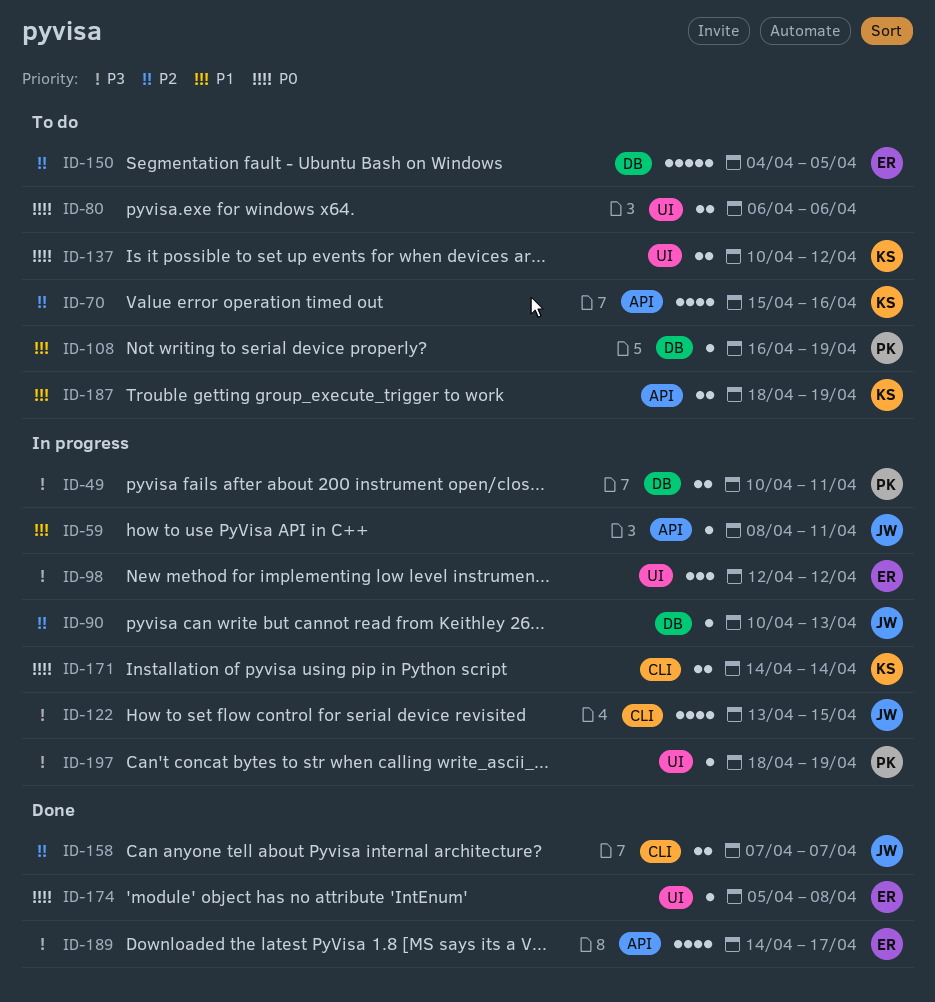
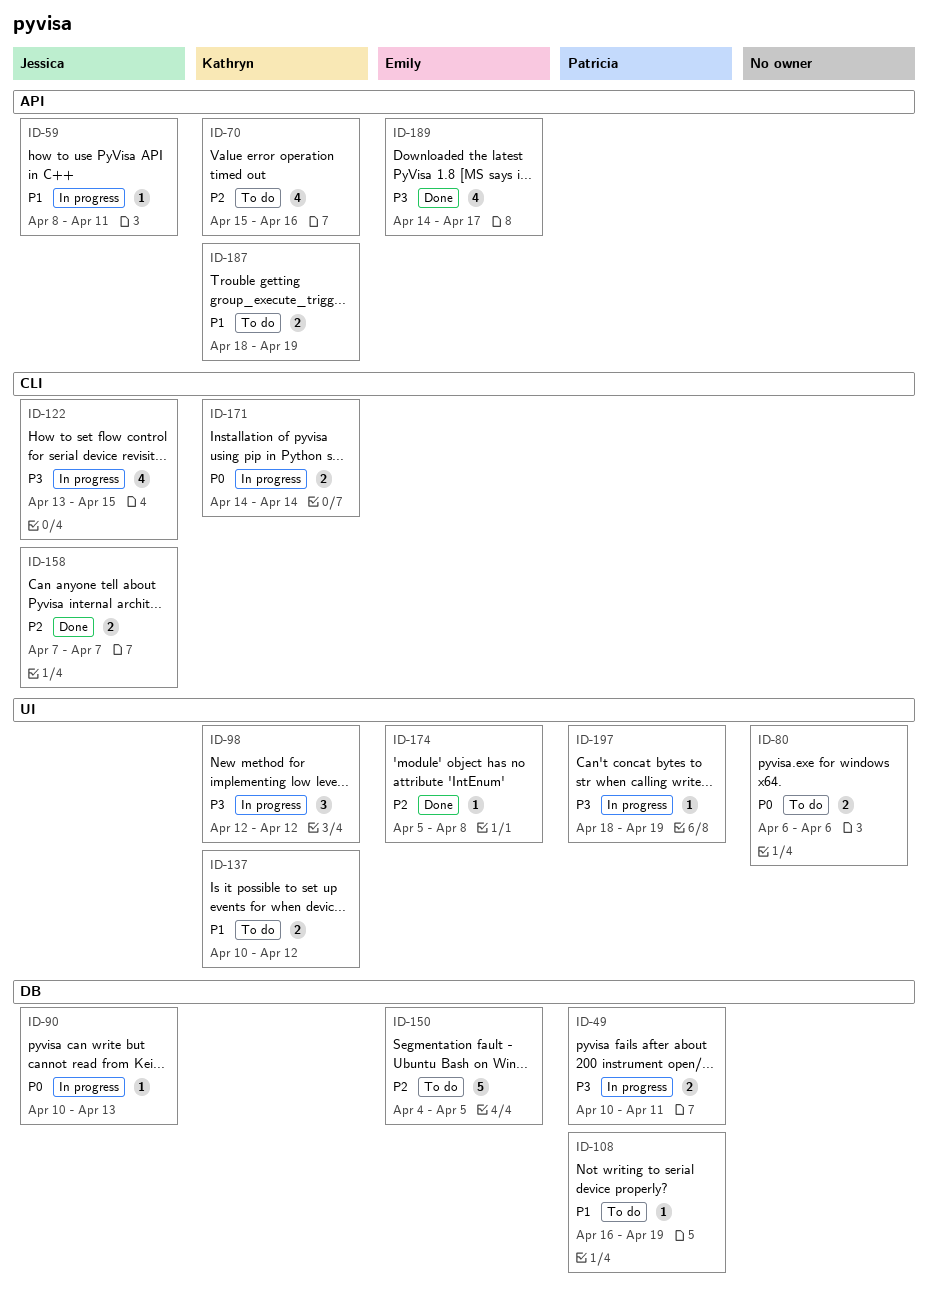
ID-90, priority: P2 -> P0
ID-98, owner: Emily -> Kathryn
ID-137, priority: P0 -> P1
ID-174, priority: P0 -> P2

